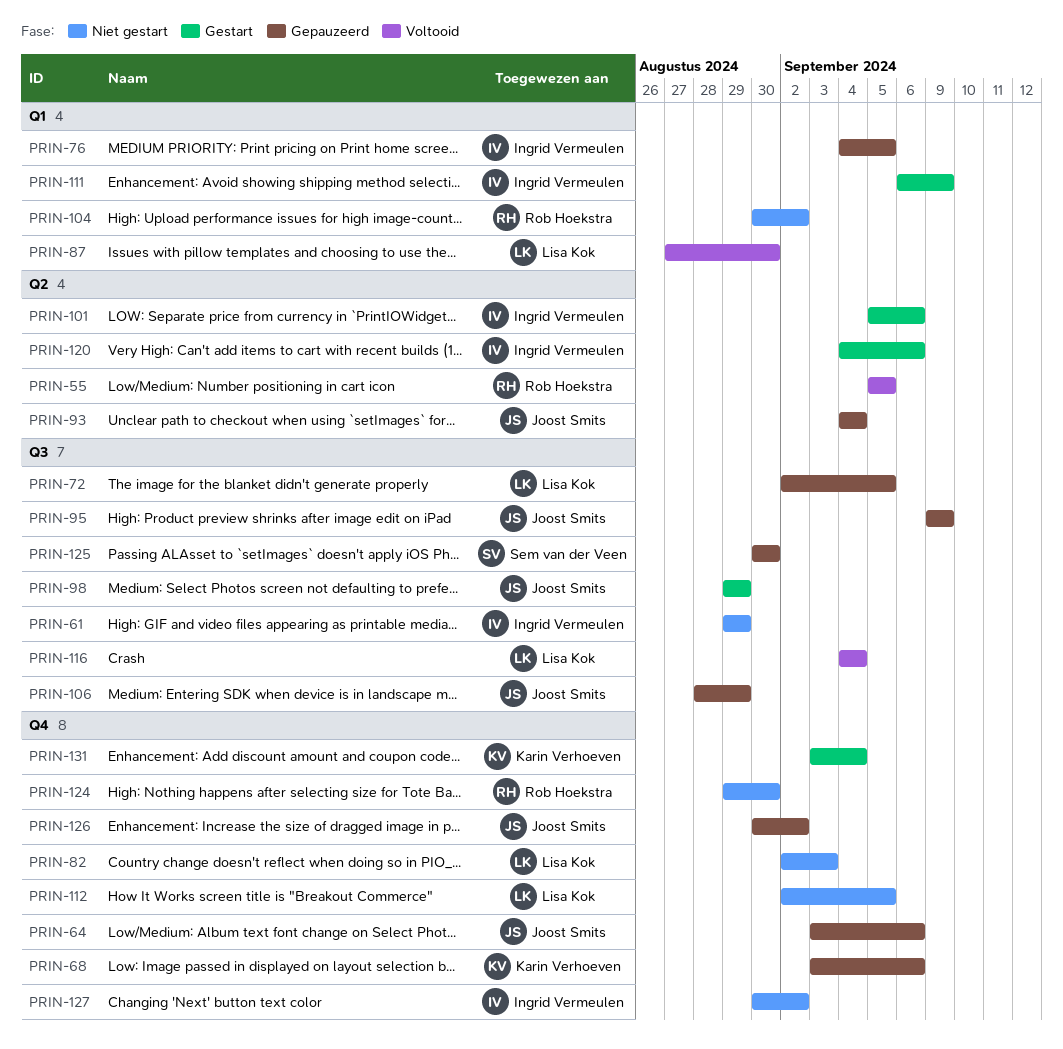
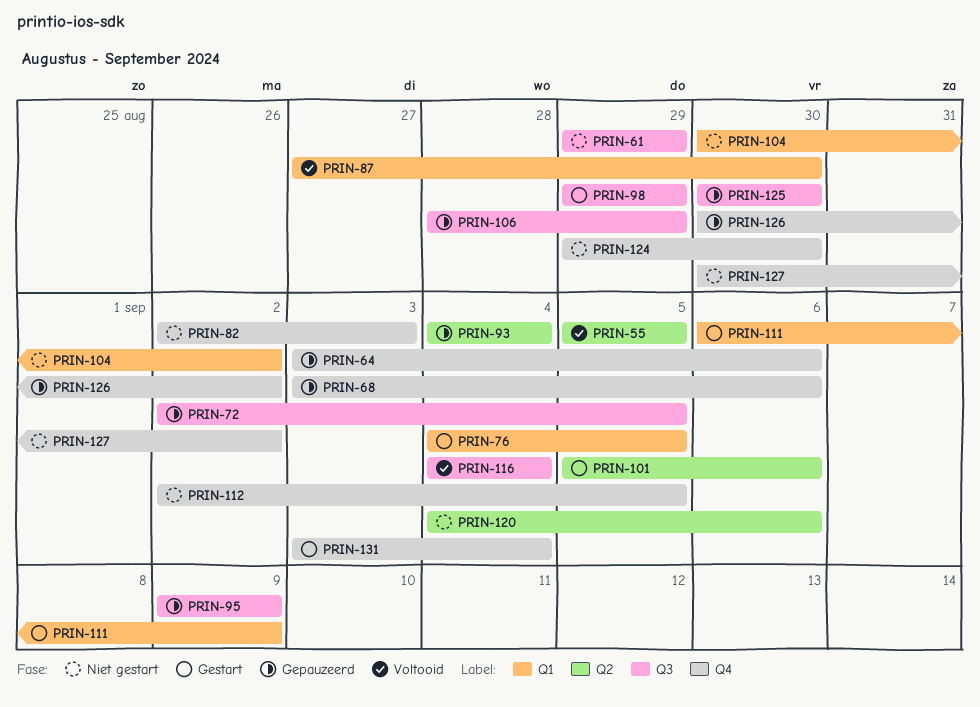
PRIN-76, status: Gepauzeerd -> Gestart
PRIN-120, status: Gestart -> Niet gestart

